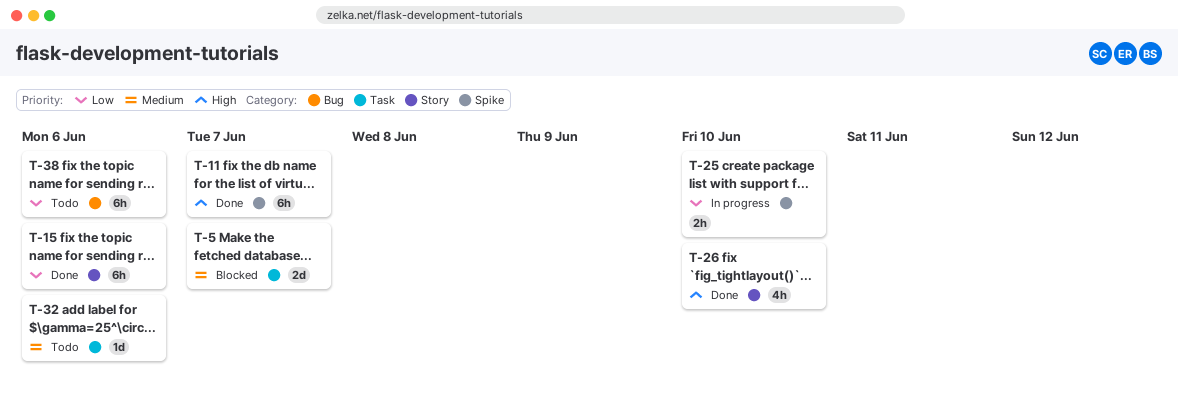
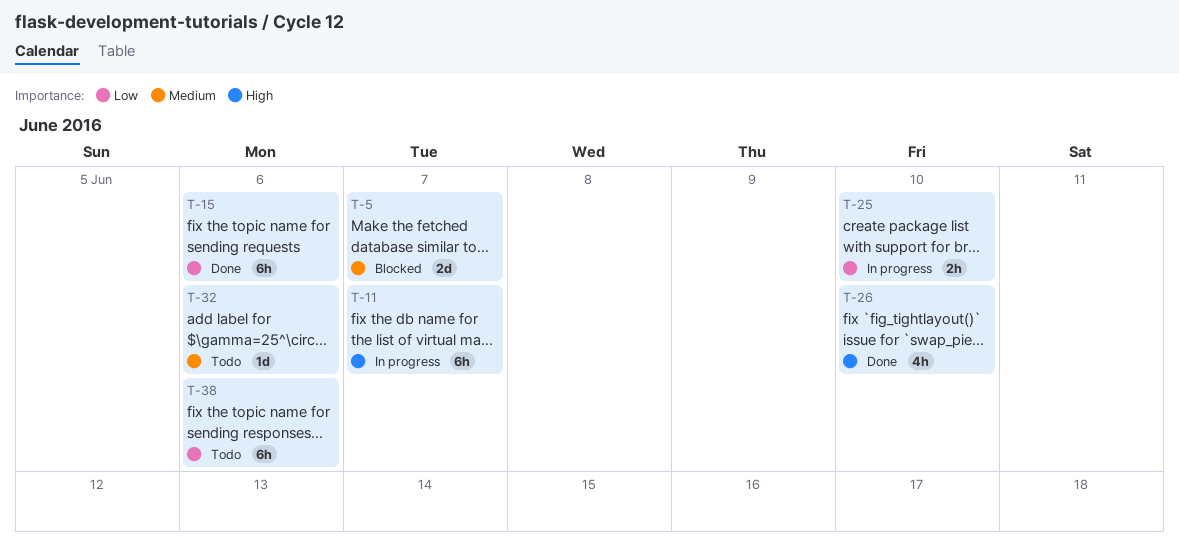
T-11, status: Done -> In progress

